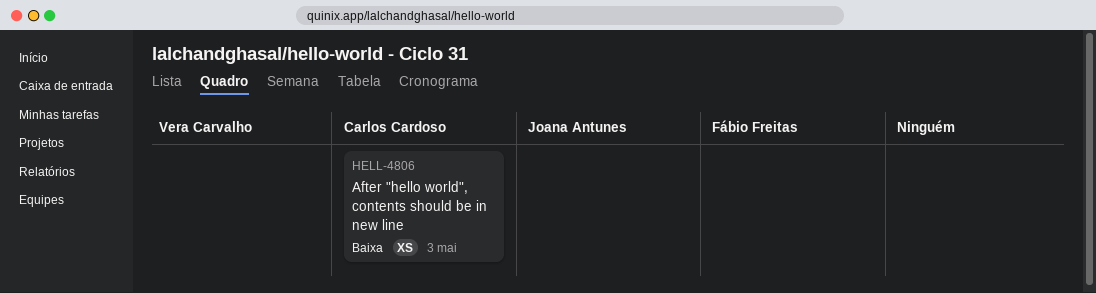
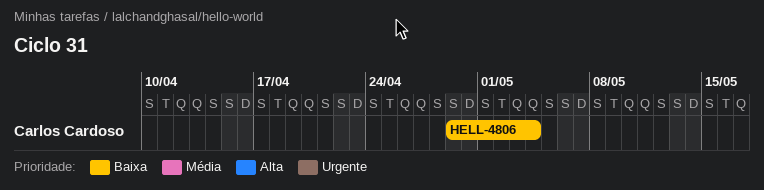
HELL-4806, due: May 3 -> May 4

